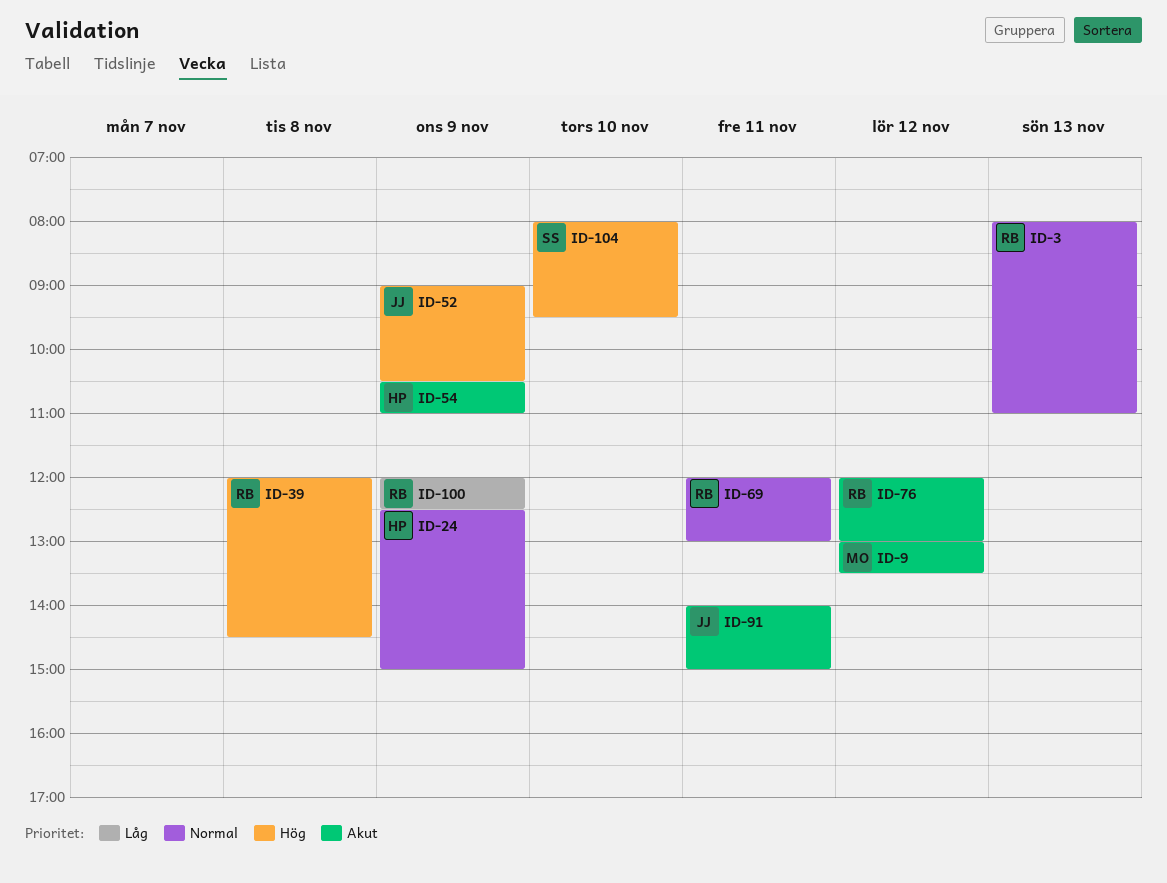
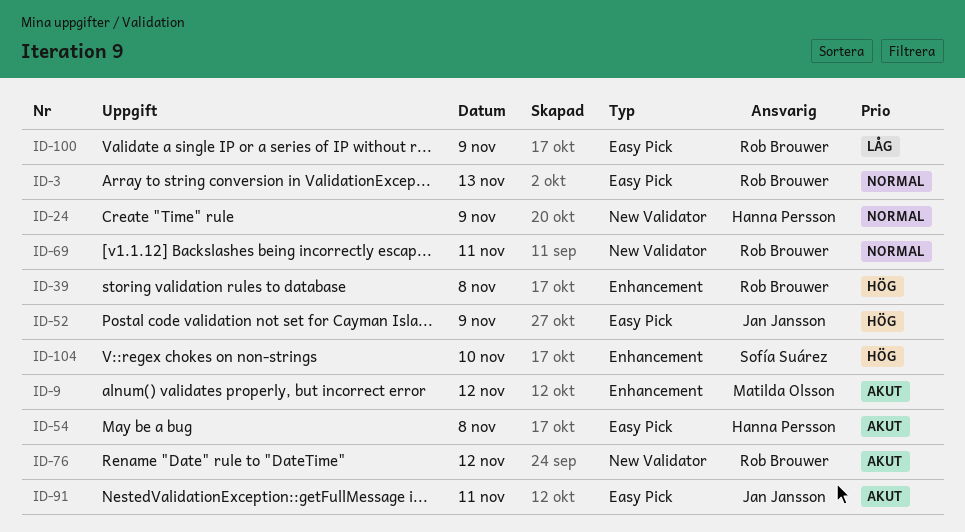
ID-54, day: Nov 9 -> Nov 8

